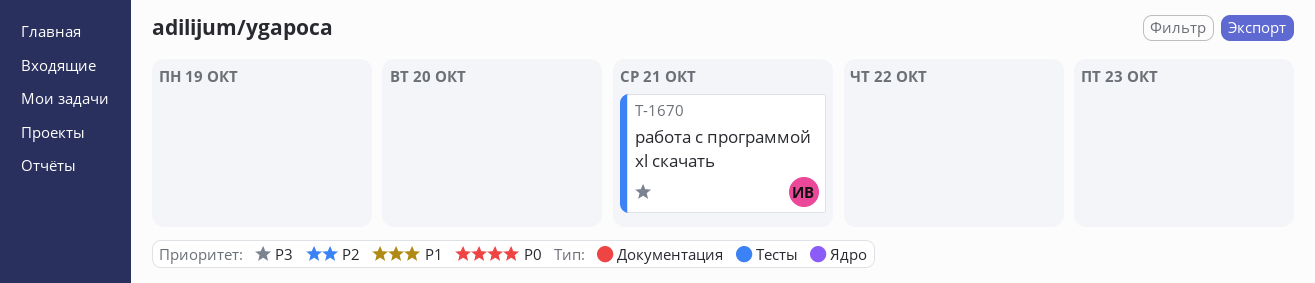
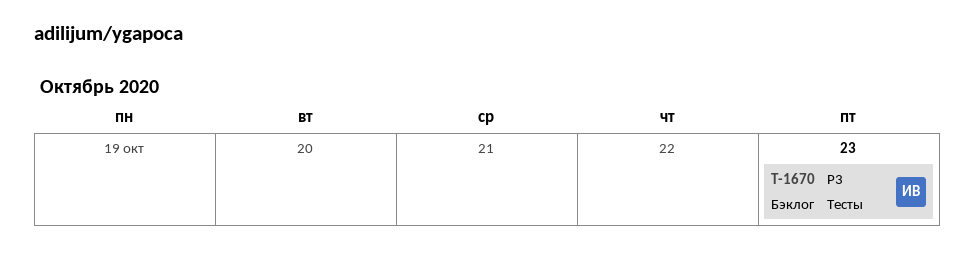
T-1670, due: Oct 21 -> Oct 23

